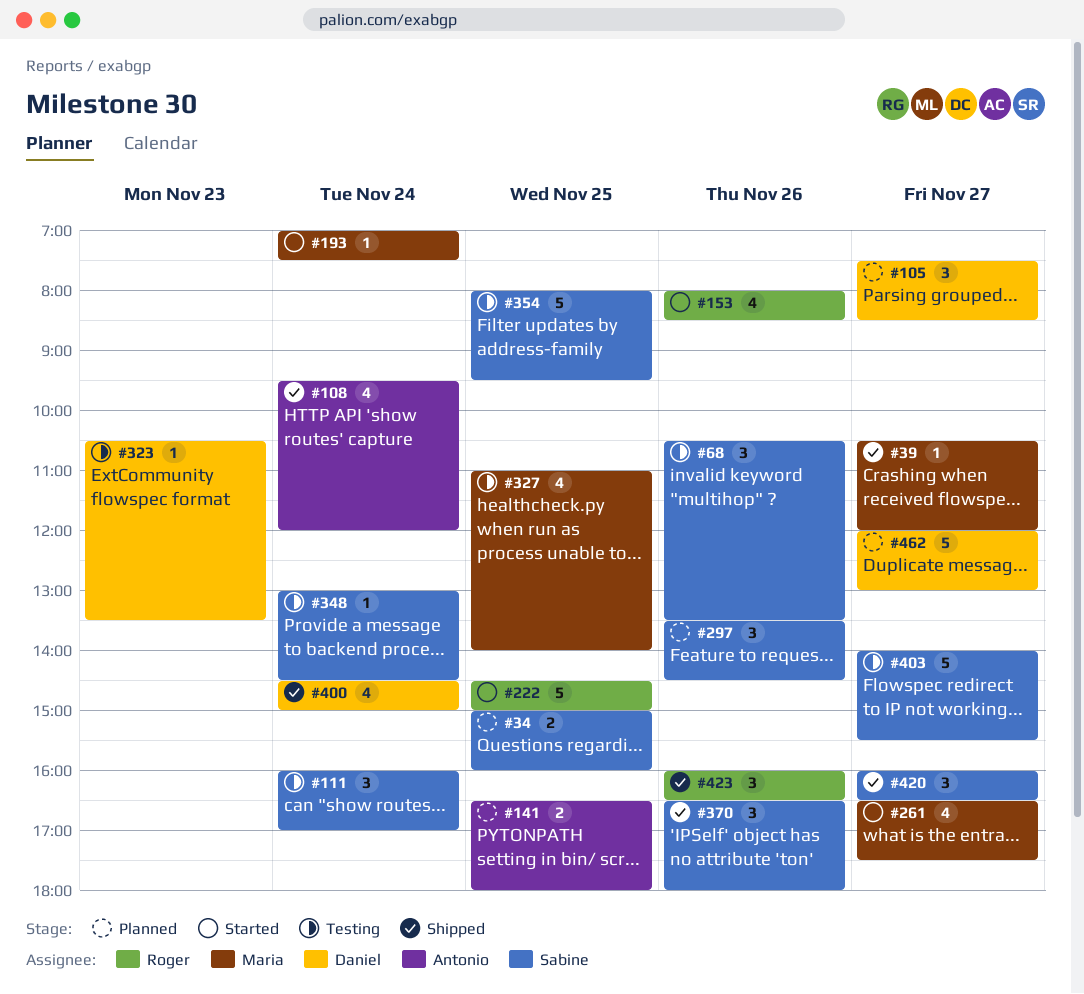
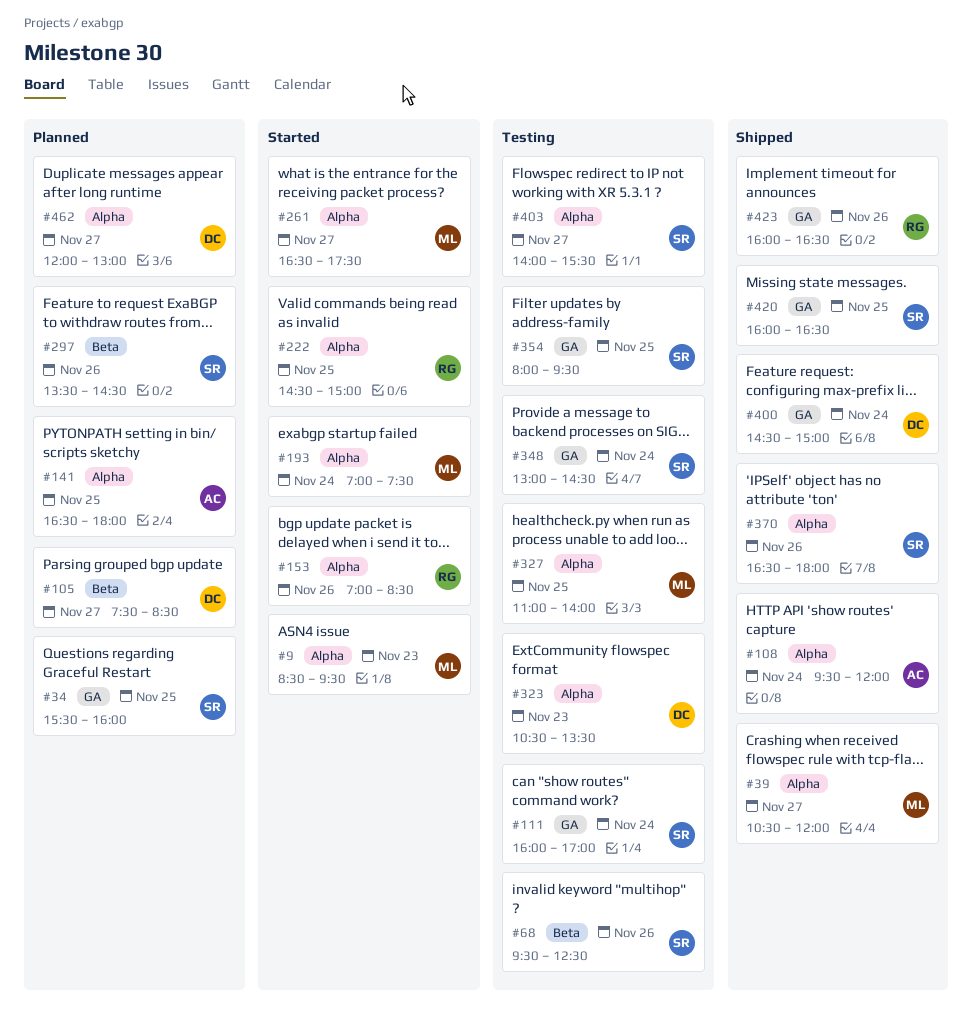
#9: none -> present
#34, begins: 15:00 -> 15:30
#68, begins: 10:30 -> 09:30
#68, ends: 13:30 -> 12:30
#153, begins: 08:00 -> 07:00
#420, day: Nov 27 -> Nov 25

